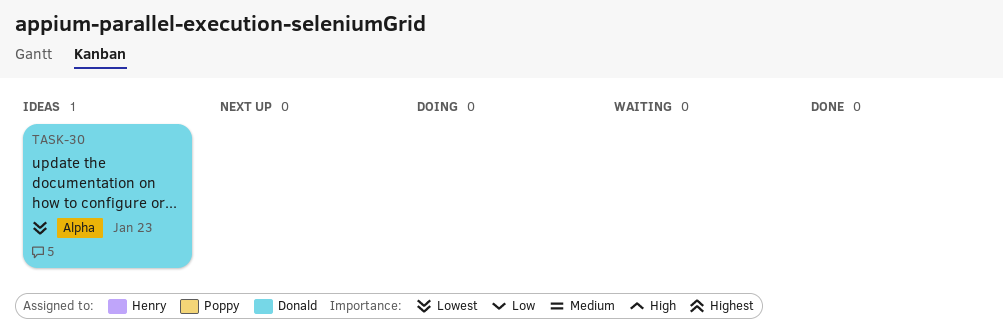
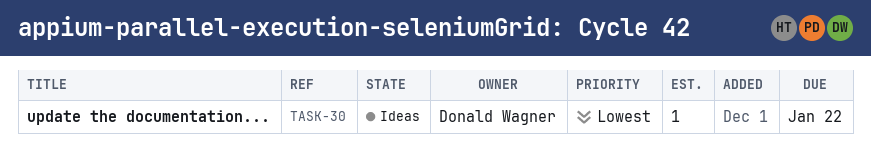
TASK-30, due: Jan 23 -> Jan 22

